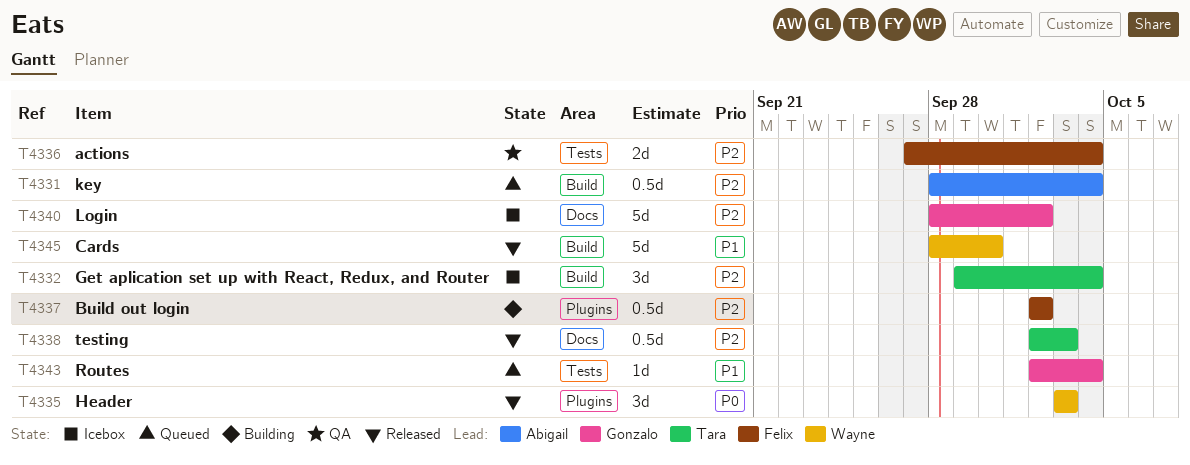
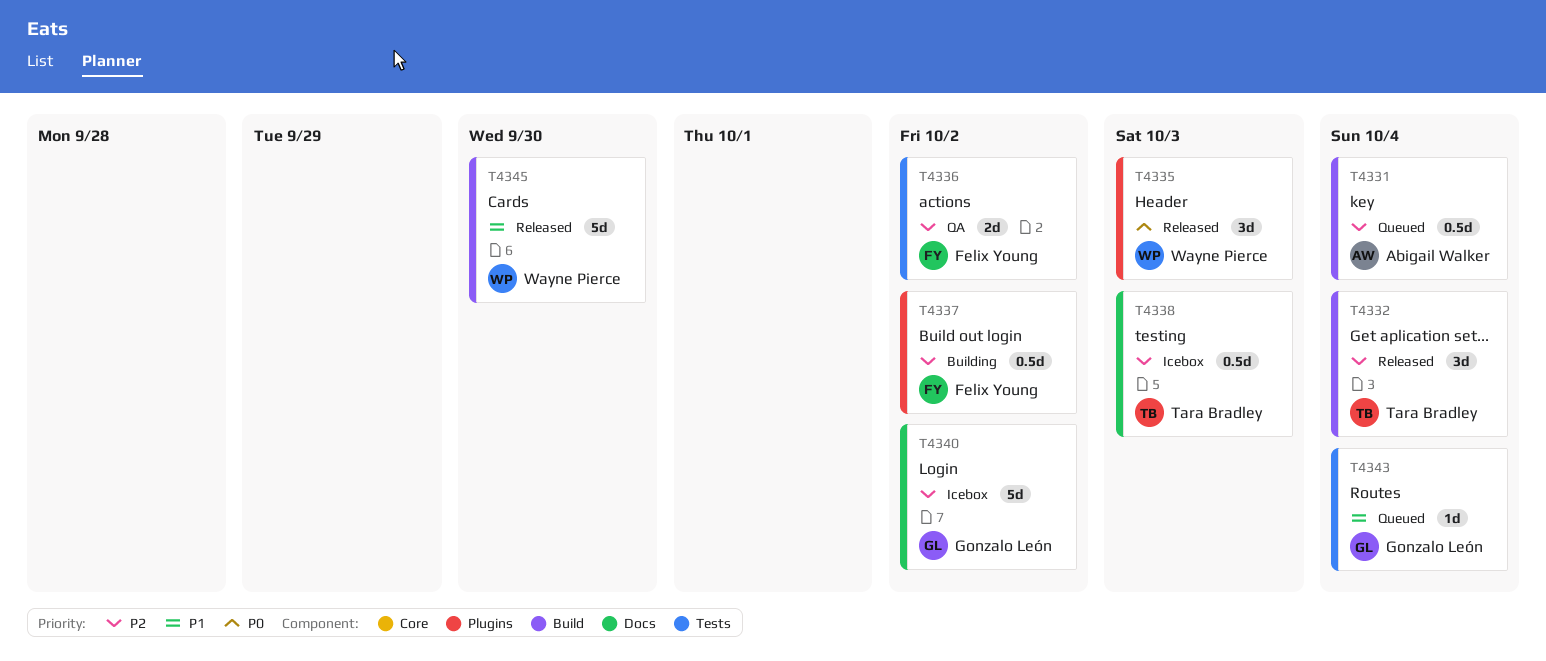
T4332, status: Icebox -> Released
T4336, due: Oct 4 -> Oct 2
T4338, status: Released -> Icebox

